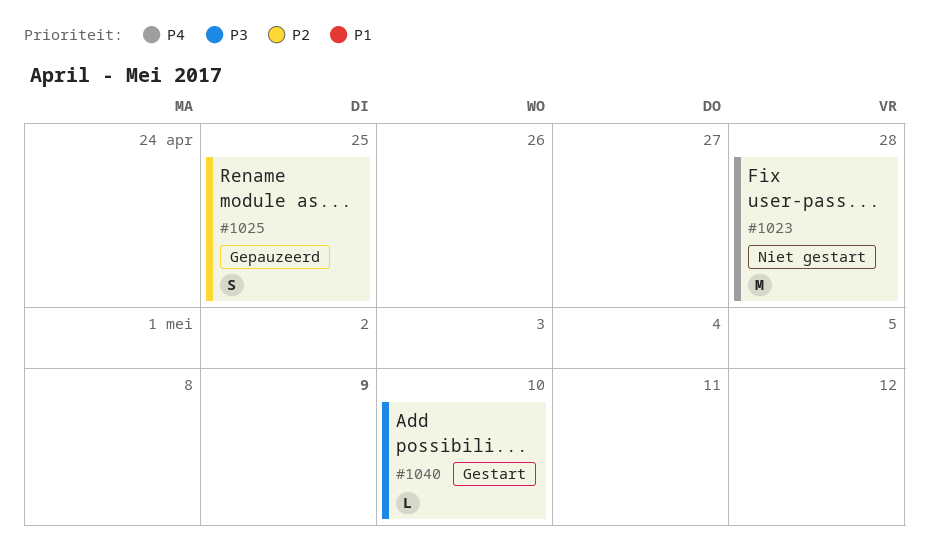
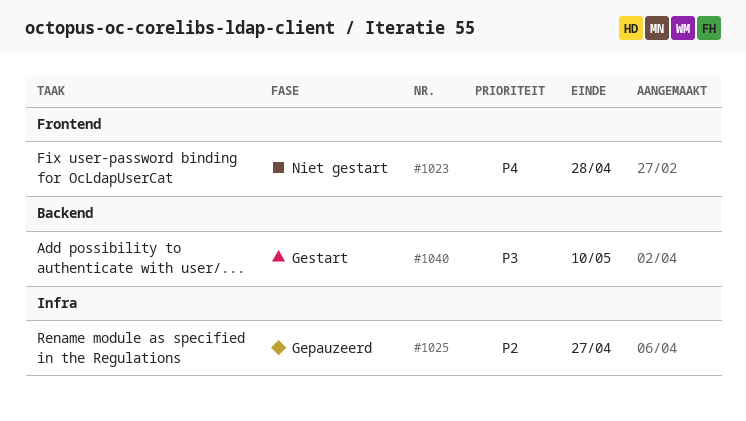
#1025, due: Apr 25 -> Apr 27

